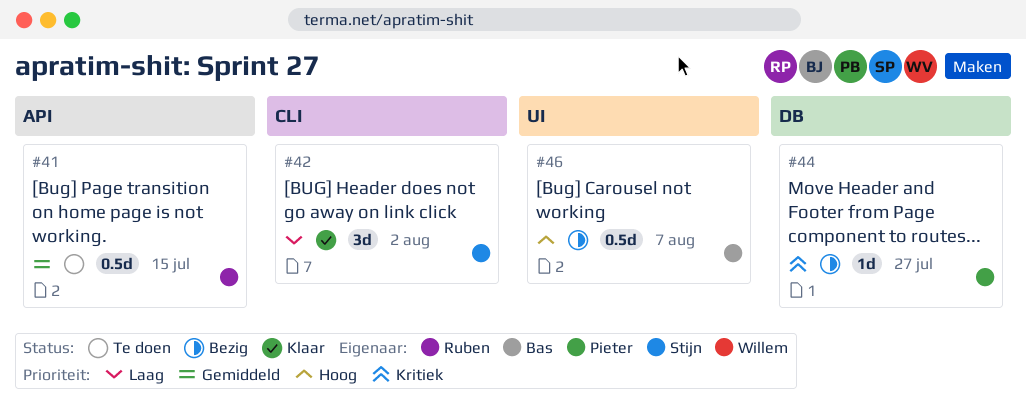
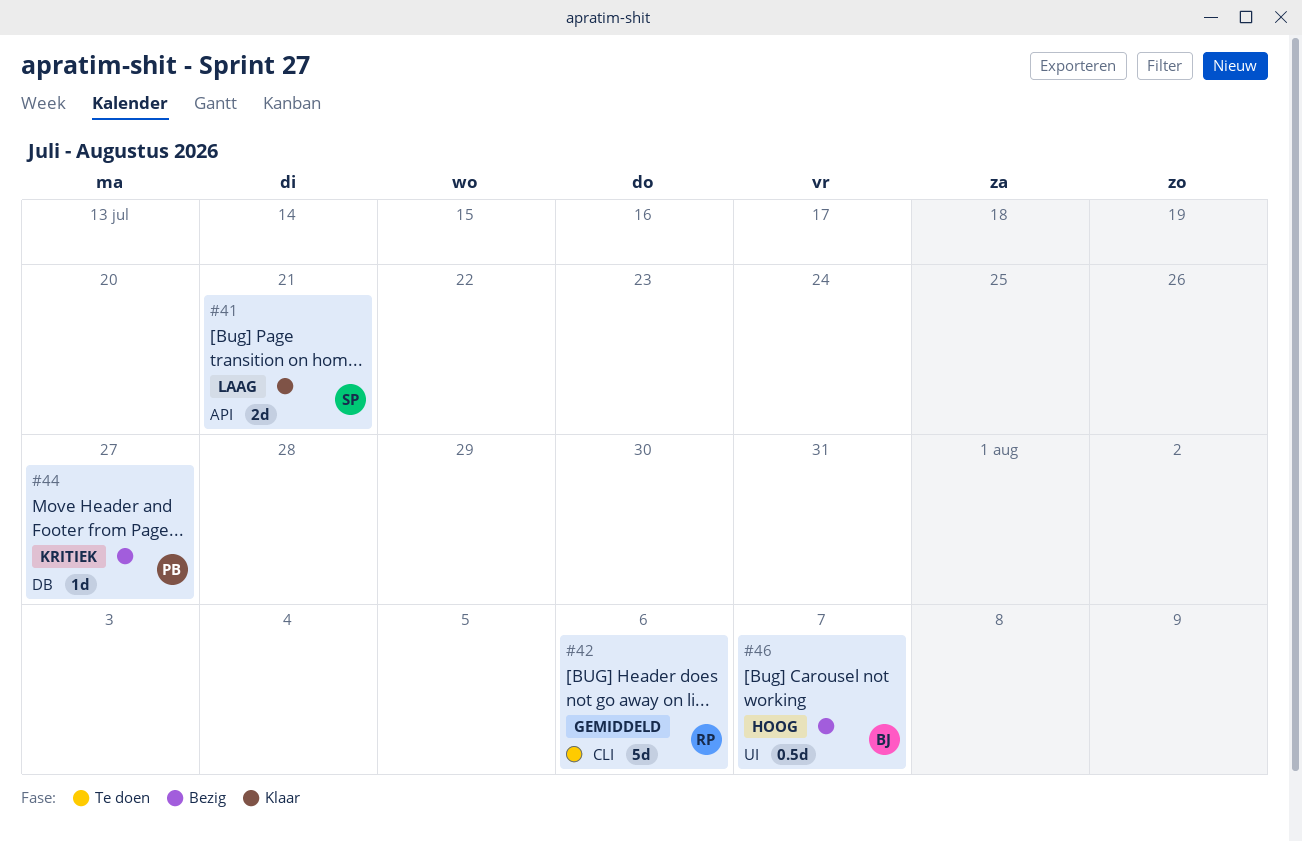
#41, status: Te doen -> Klaar
#41, owner: Ruben -> Stijn
#41, priority: Gemiddeld -> Laag
#41, estimate: 0.5d -> 2d
#41, due: Jul 15 -> Jul 21
#42, status: Klaar -> Te doen
#42, owner: Stijn -> Ruben
#42, priority: Laag -> Gemiddeld
#42, estimate: 3d -> 5d
#42, due: Aug 2 -> Aug 6

